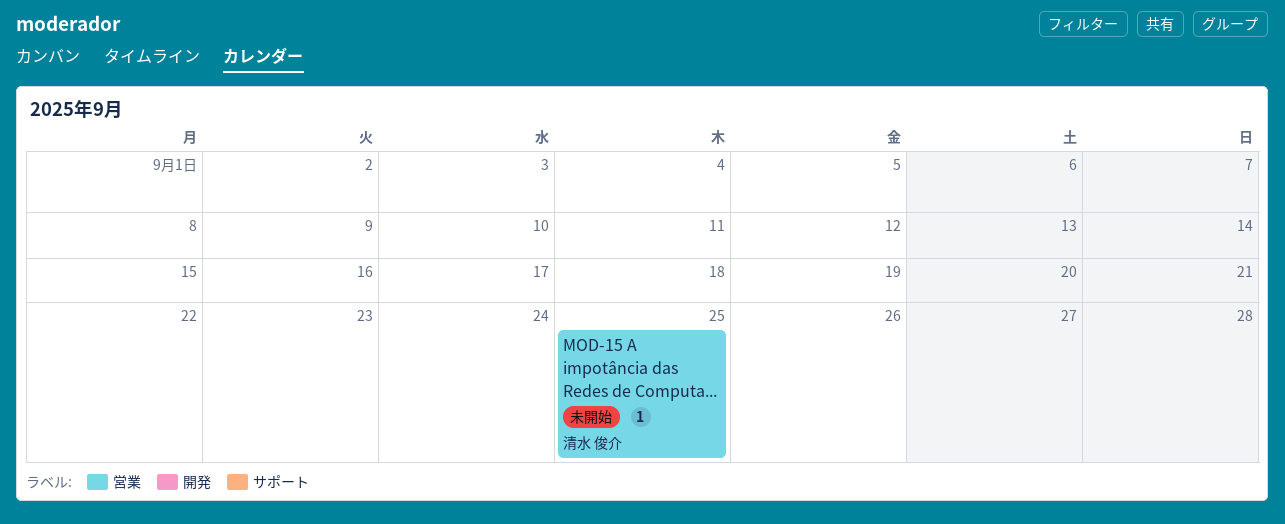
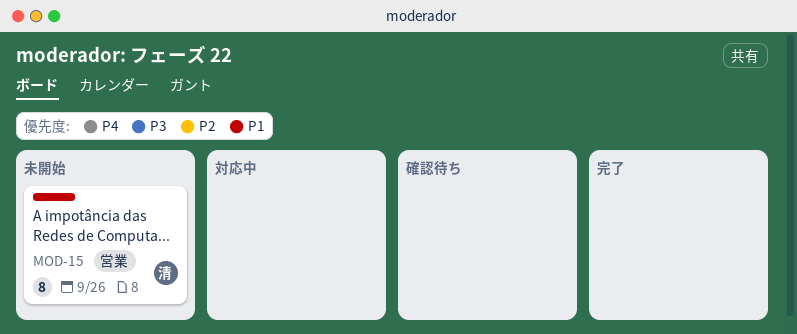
MOD-15, estimate: 1 -> 8
MOD-15, due: Sep 25 -> Sep 26

